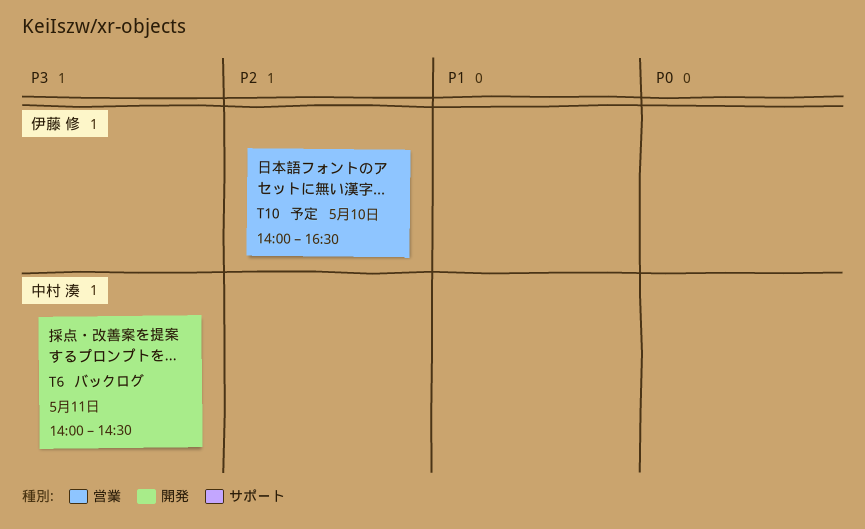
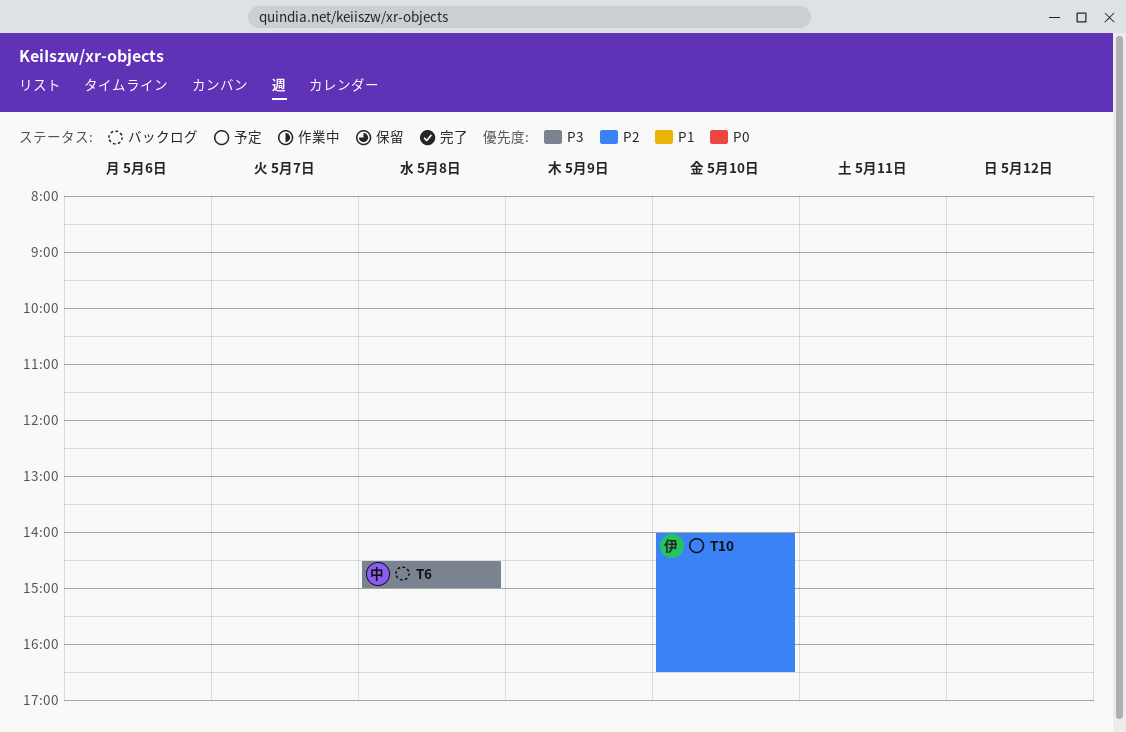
T6, day: May 11 -> May 8
T6, begins: 14:00 -> 14:30
T6, ends: 14:30 -> 15:00

